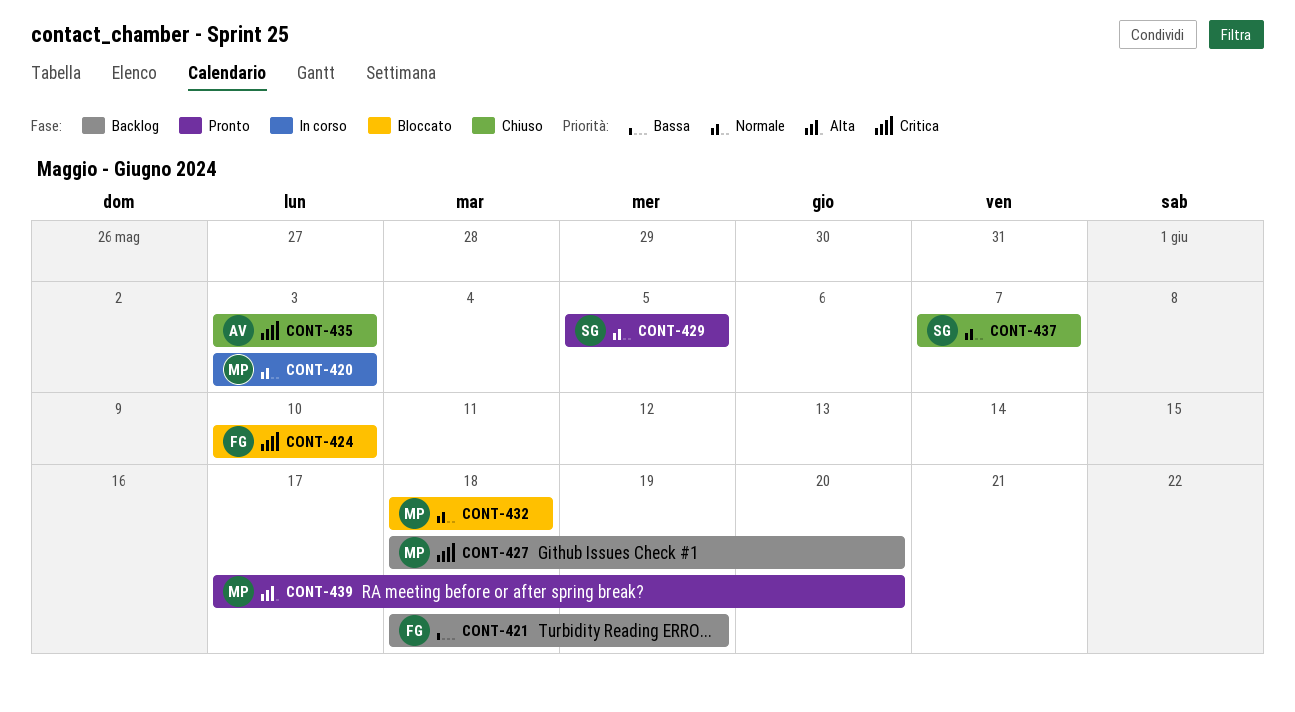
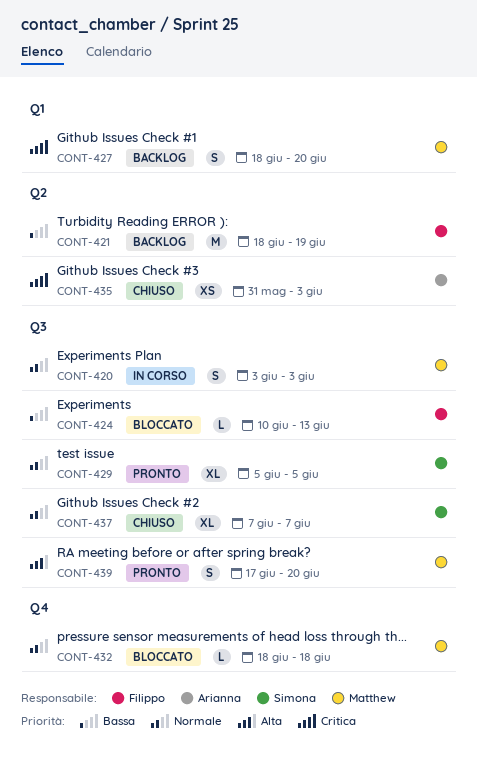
CONT-424, priority: Critica -> Bassa
CONT-424, due: Jun 10 -> Jun 13
CONT-435, start: Jun 3 -> May 31

